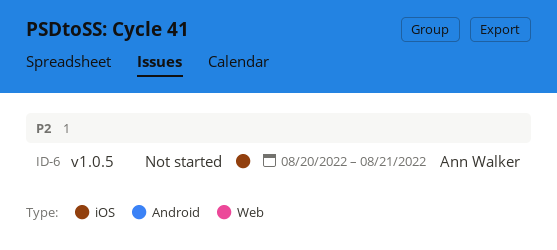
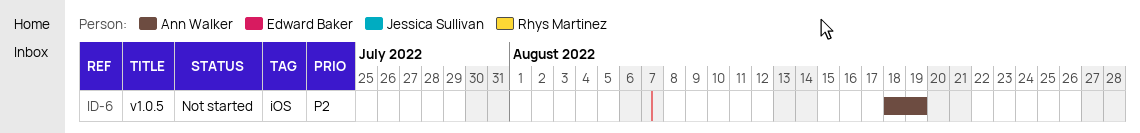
ID-6, start: Aug 20 -> Aug 18
ID-6, due: Aug 21 -> Aug 19

